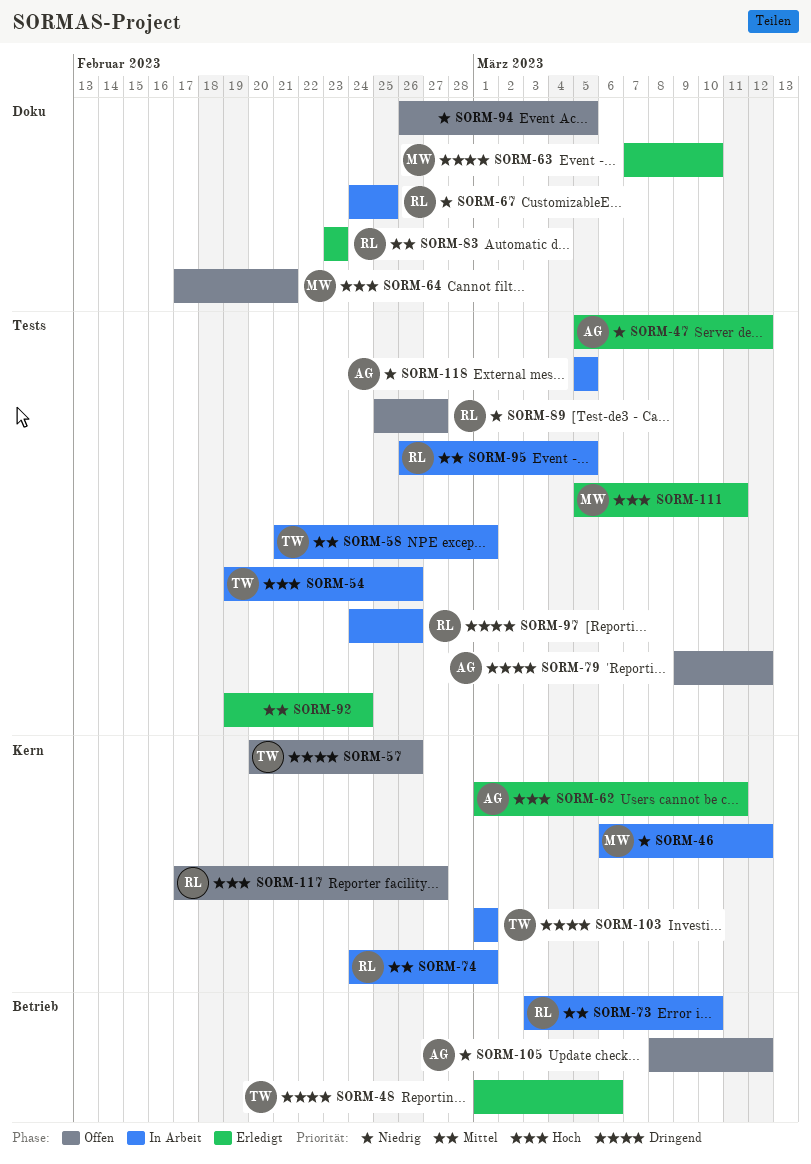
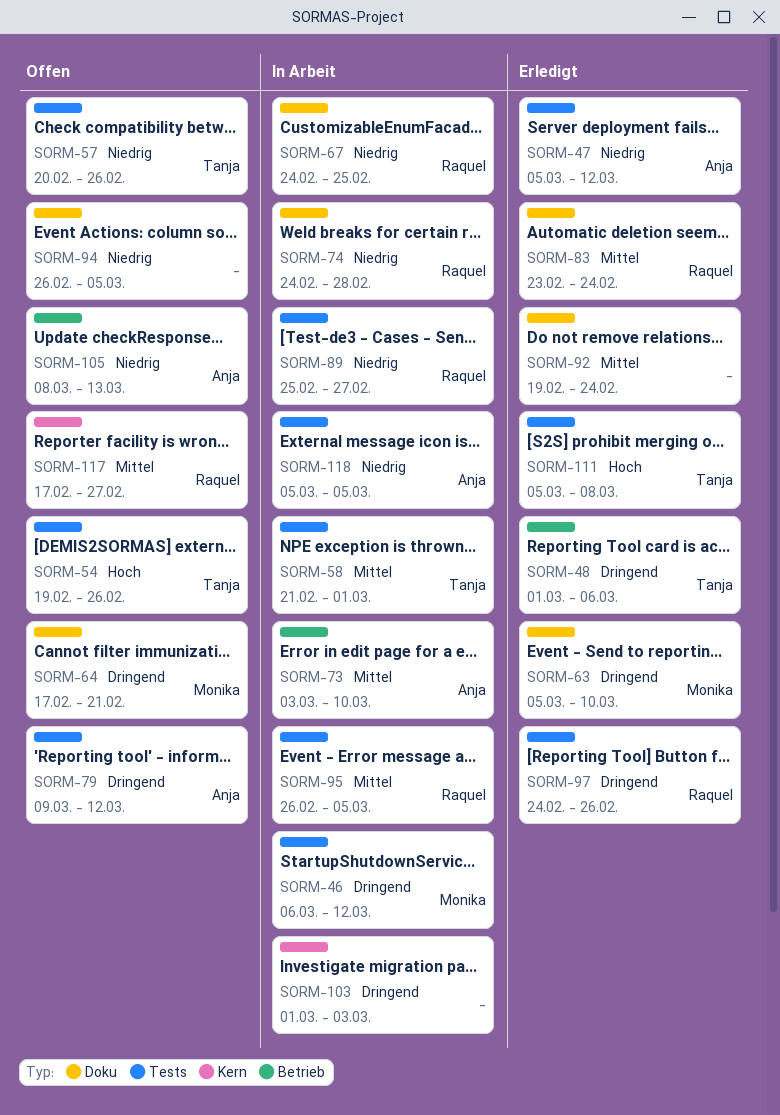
SORM-46, priority: Niedrig -> Dringend
SORM-46, label: Kern -> Tests
SORM-54, status: In Arbeit -> Offen
SORM-57, priority: Dringend -> Niedrig
SORM-57, label: Kern -> Tests
SORM-62: present -> none
SORM-63, start: Mar 7 -> Mar 5
SORM-64, priority: Hoch -> Dringend
SORM-73, owner: Raquel -> Anja
SORM-74, priority: Mittel -> Niedrig
SORM-74, label: Kern -> Doku
SORM-74, due: Mar 1 -> Feb 28
SORM-83, due: Feb 23 -> Feb 24
SORM-89, status: Offen -> In Arbeit
SORM-92, label: Tests -> Doku
SORM-97, status: In Arbeit -> Erledigt
SORM-103, owner: Tanja -> none
SORM-103, due: Mar 1 -> Mar 3
SORM-105, due: Mar 12 -> Mar 13
SORM-111, owner: Monika -> Tanja
SORM-111, due: Mar 11 -> Mar 8
SORM-117, priority: Hoch -> Mittel

